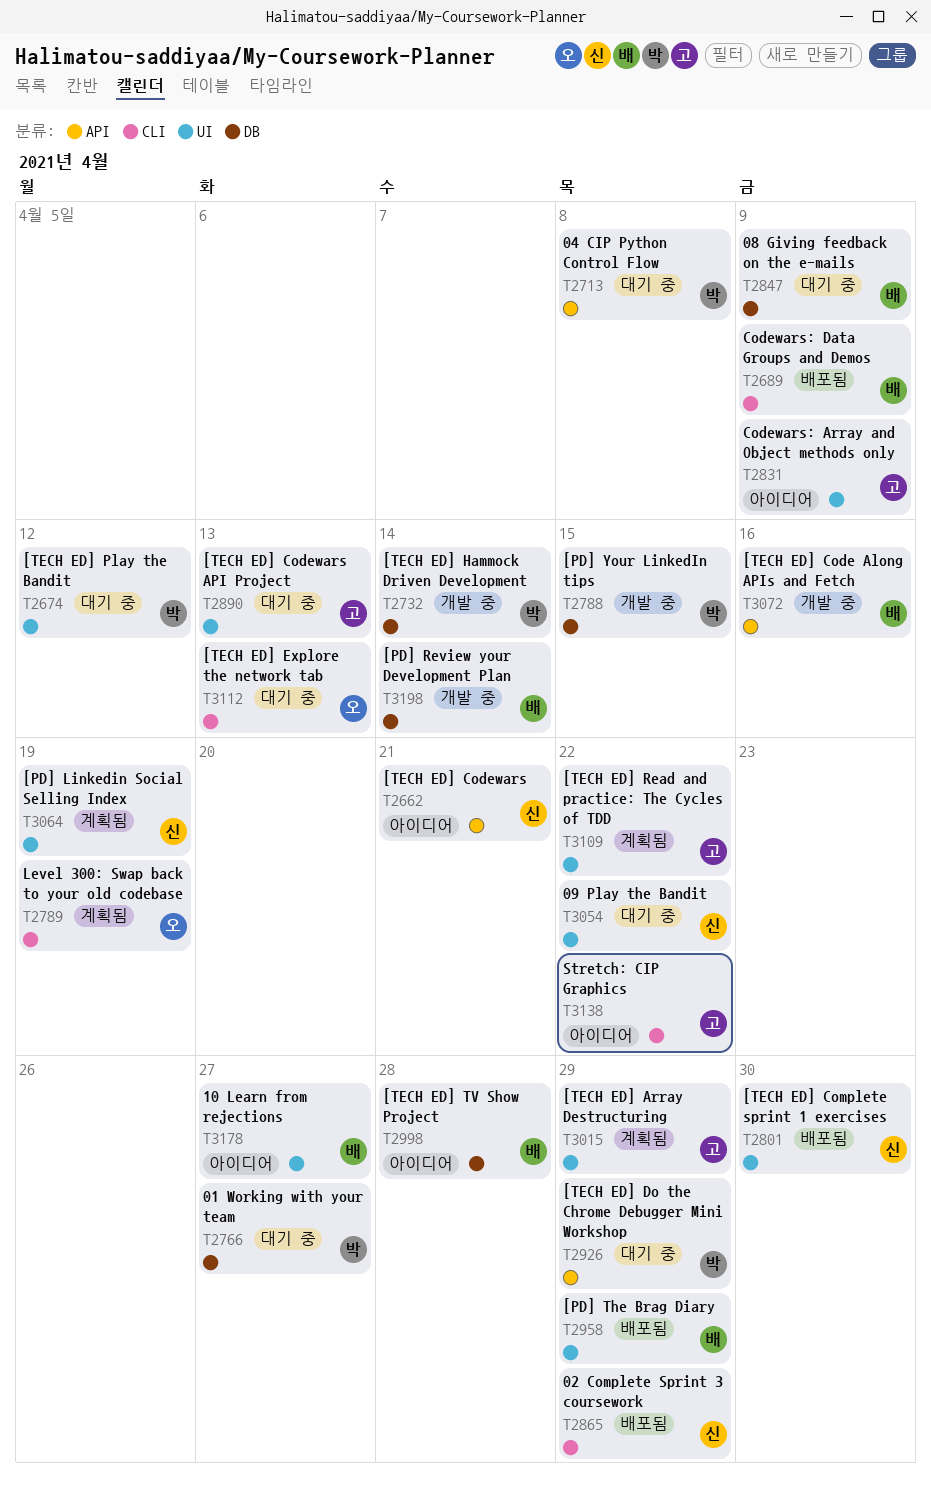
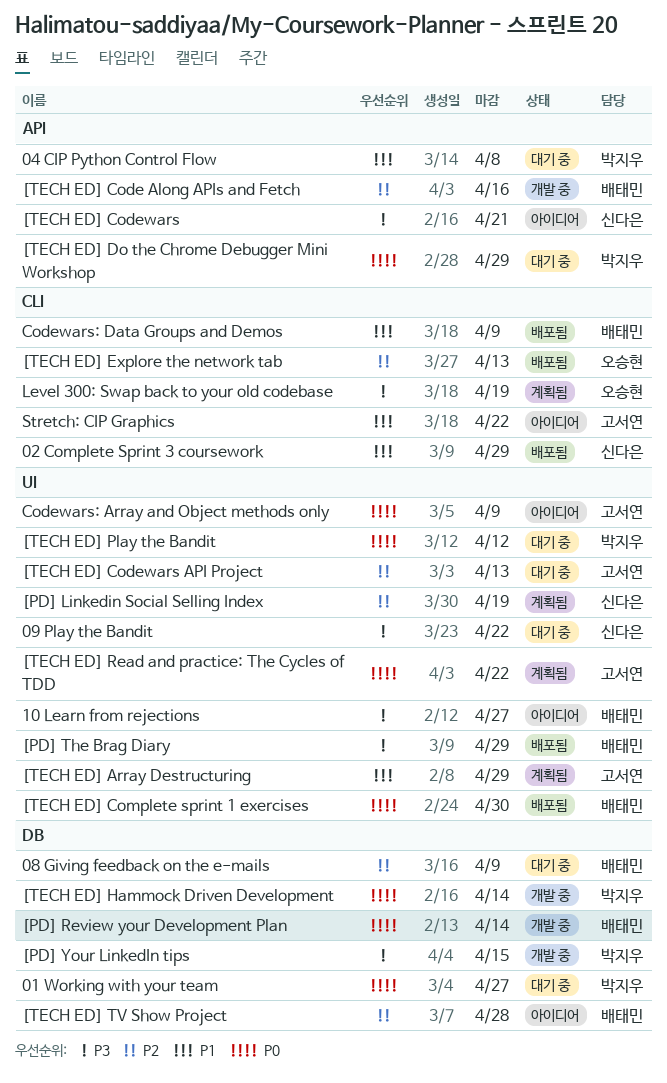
[TECH ED] Complete sprint 1 exercises, owner: 신다은 -> 배태민
[TECH ED] Explore the network tab, status: 대기 중 -> 배포됨

